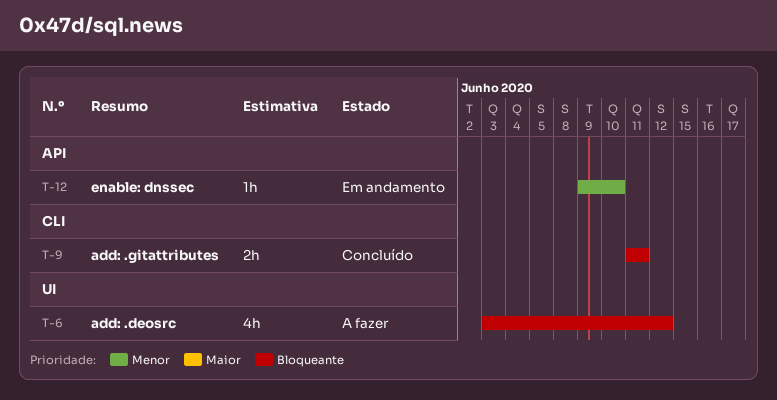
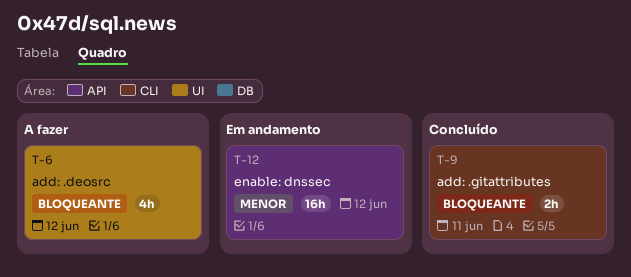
T-12, estimate: 1h -> 16h
T-12, due: Jun 10 -> Jun 12

